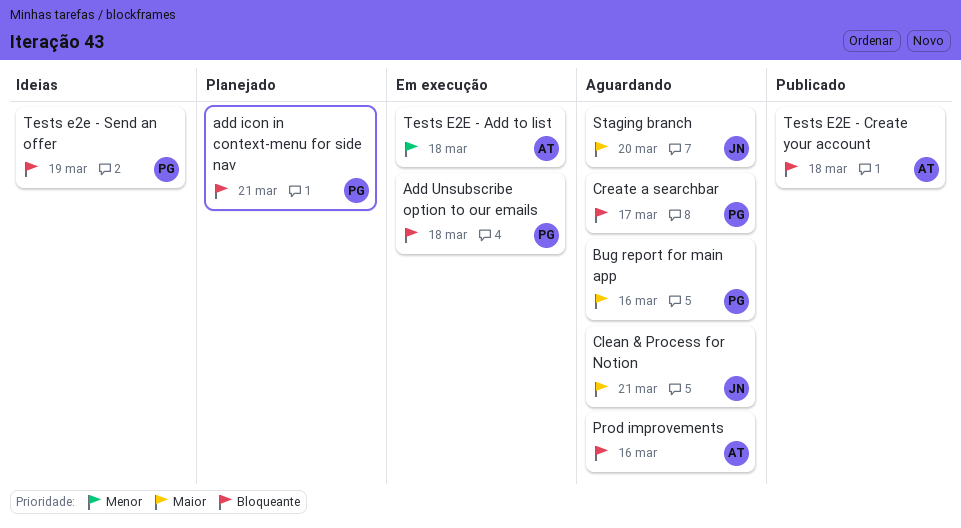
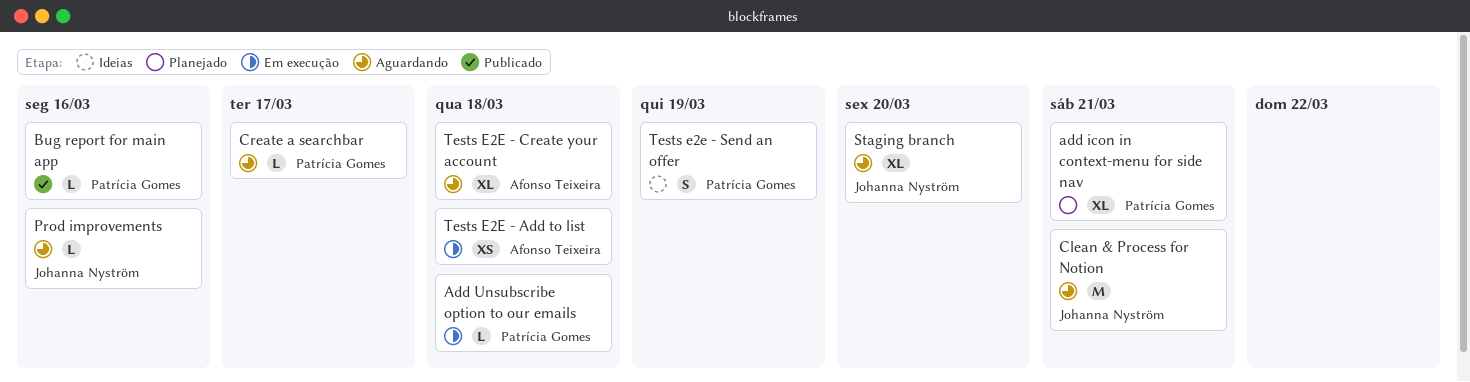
Bug report for main app, status: Aguardando -> Publicado
Prod improvements, owner: Afonso Teixeira -> Johanna Nyström
Tests E2E - Create your account, status: Publicado -> Aguardando

